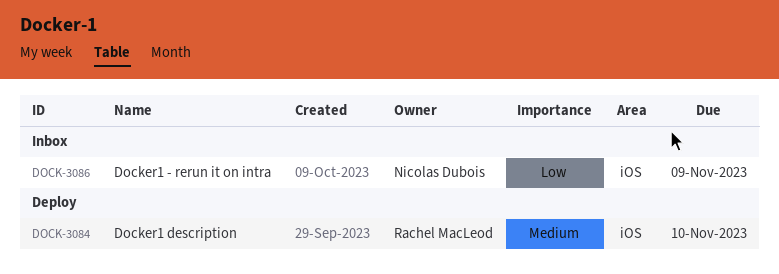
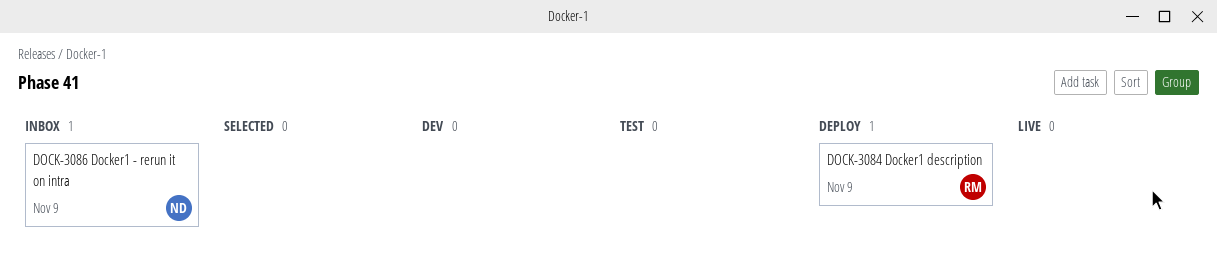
DOCK-3084, due: Nov 10 -> Nov 9

